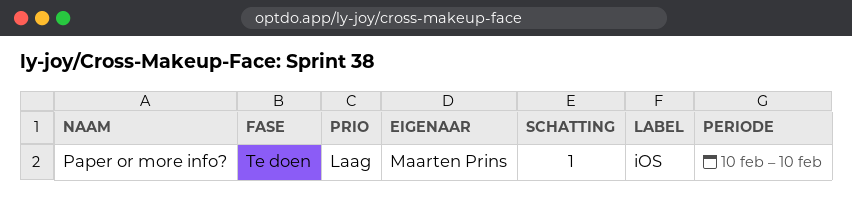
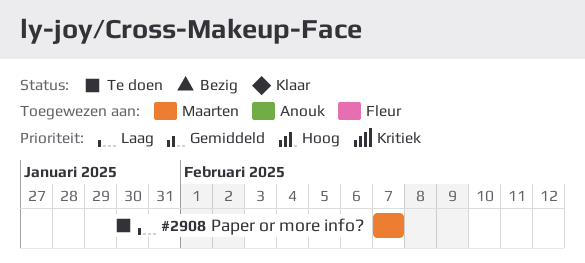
Paper or more info?, start: Feb 10 -> Feb 7
Paper or more info?, due: Feb 10 -> Feb 7

